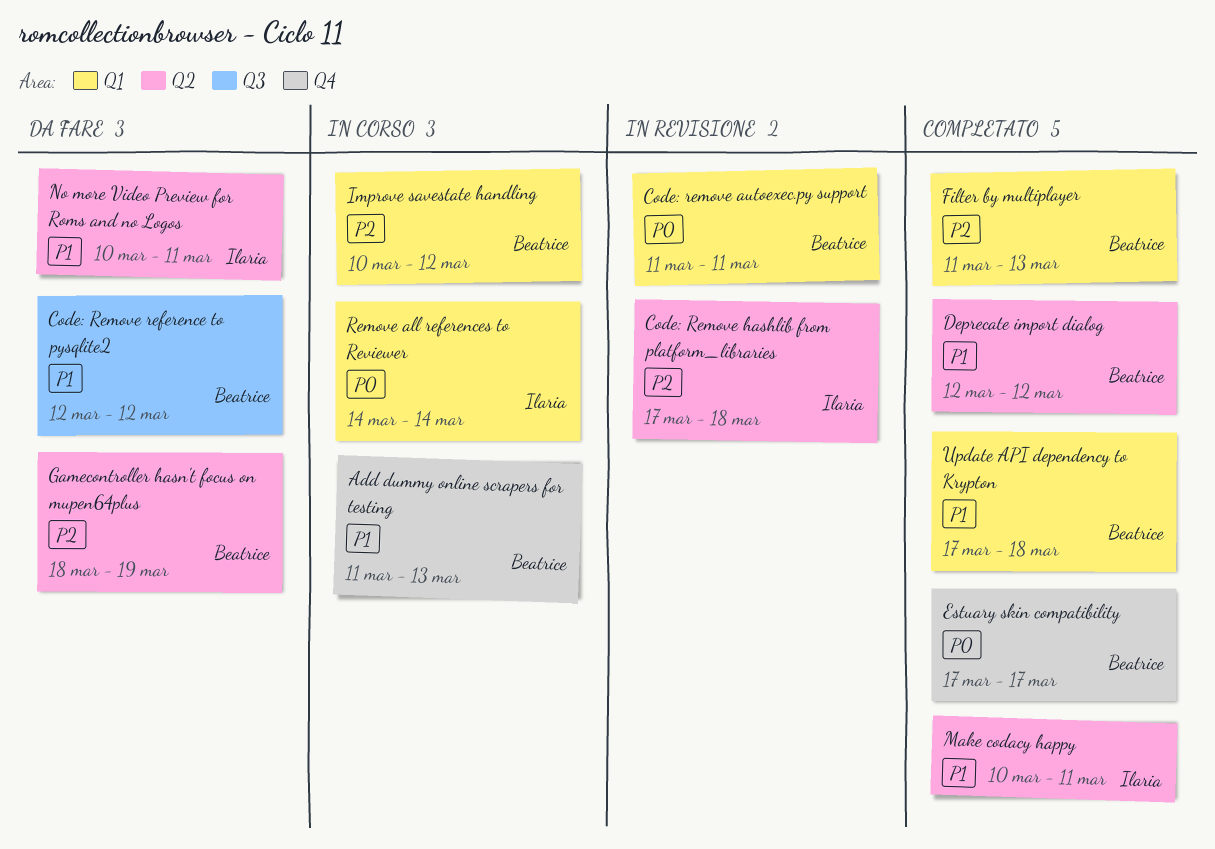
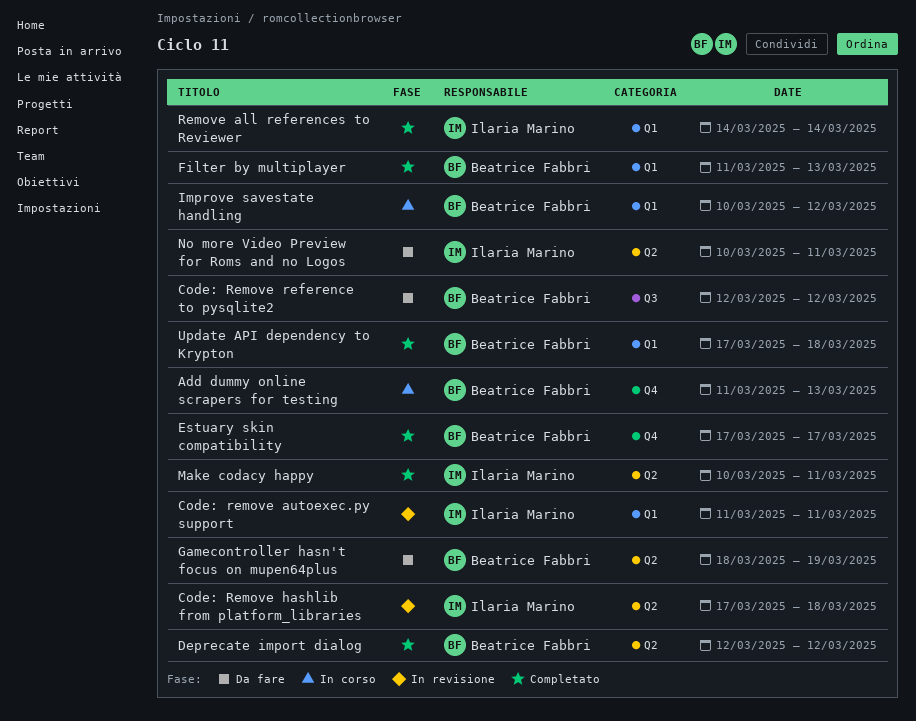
Code: remove autoexec.py support, owner: Beatrice Fabbri -> Ilaria Marino
Remove all references to Reviewer, status: In corso -> Completato

